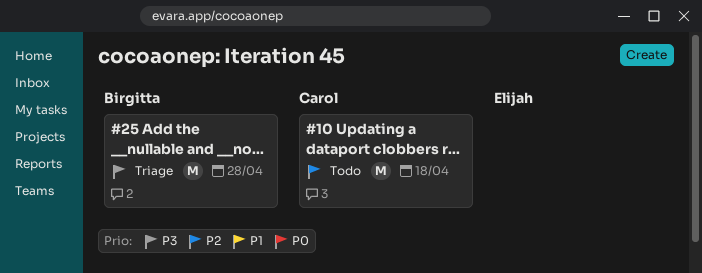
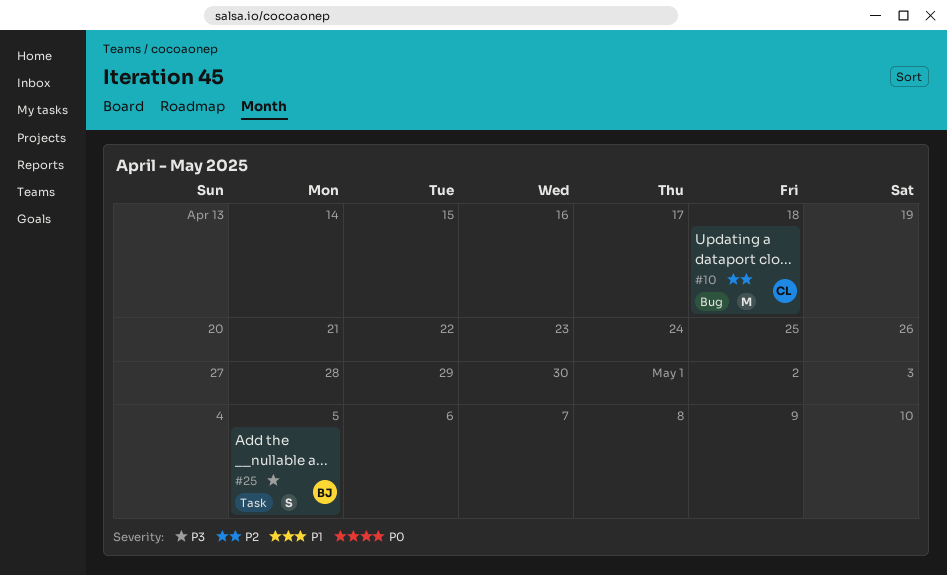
#25, estimate: M -> S
#25, due: Apr 28 -> May 5

